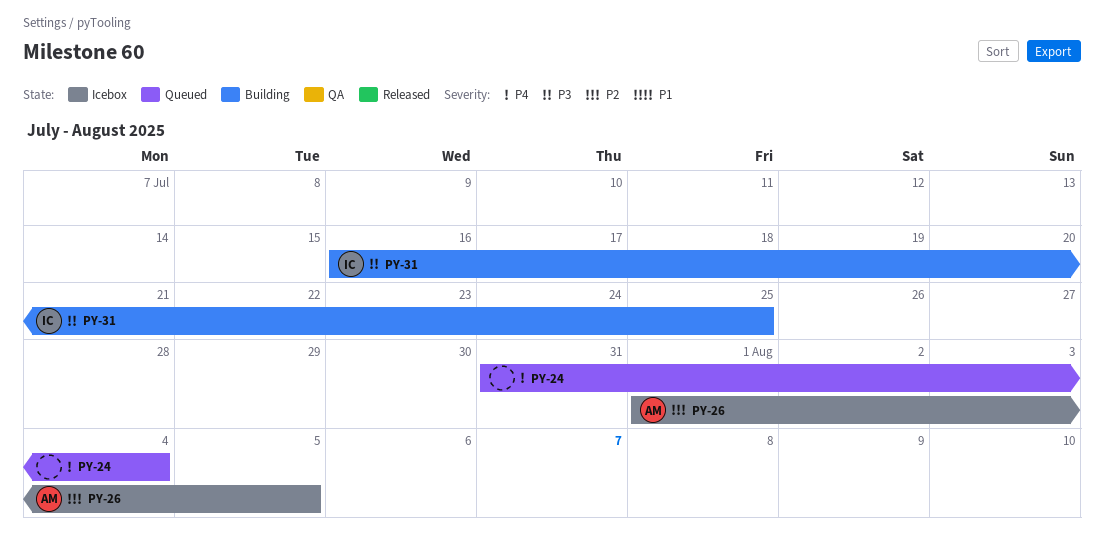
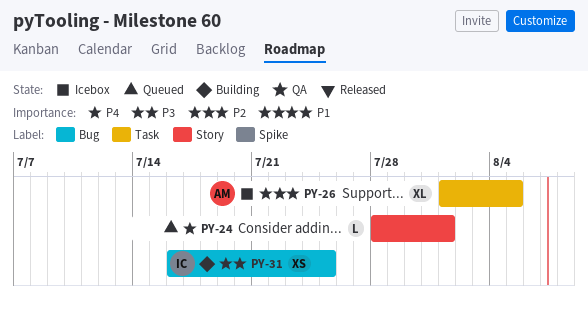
PY-24, start: Jul 31 -> Jul 28
PY-24, due: Aug 4 -> Aug 1

